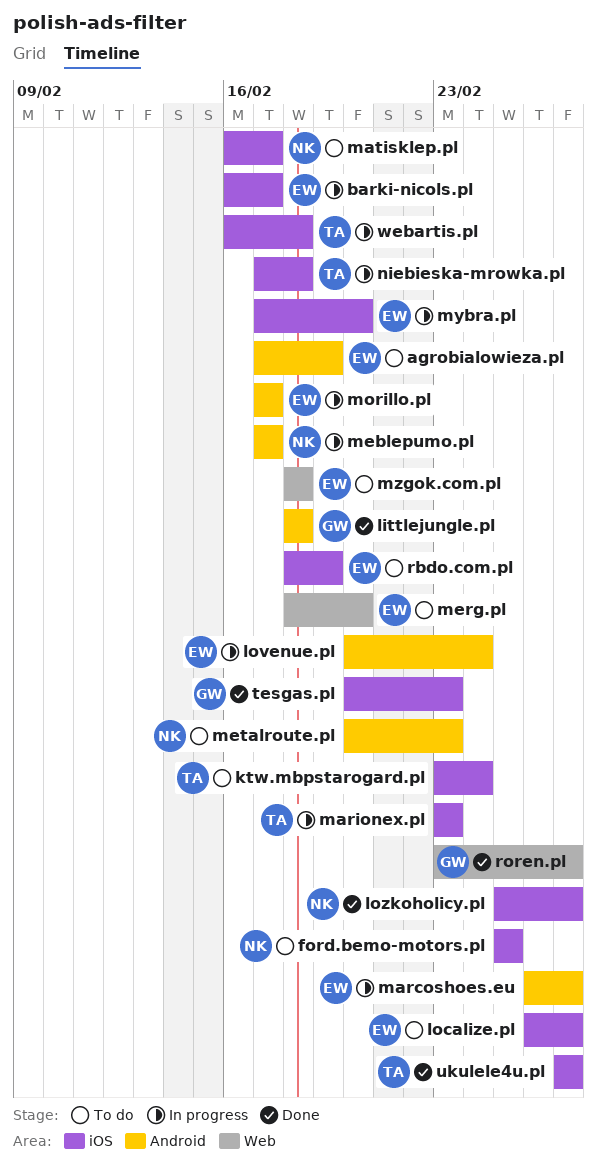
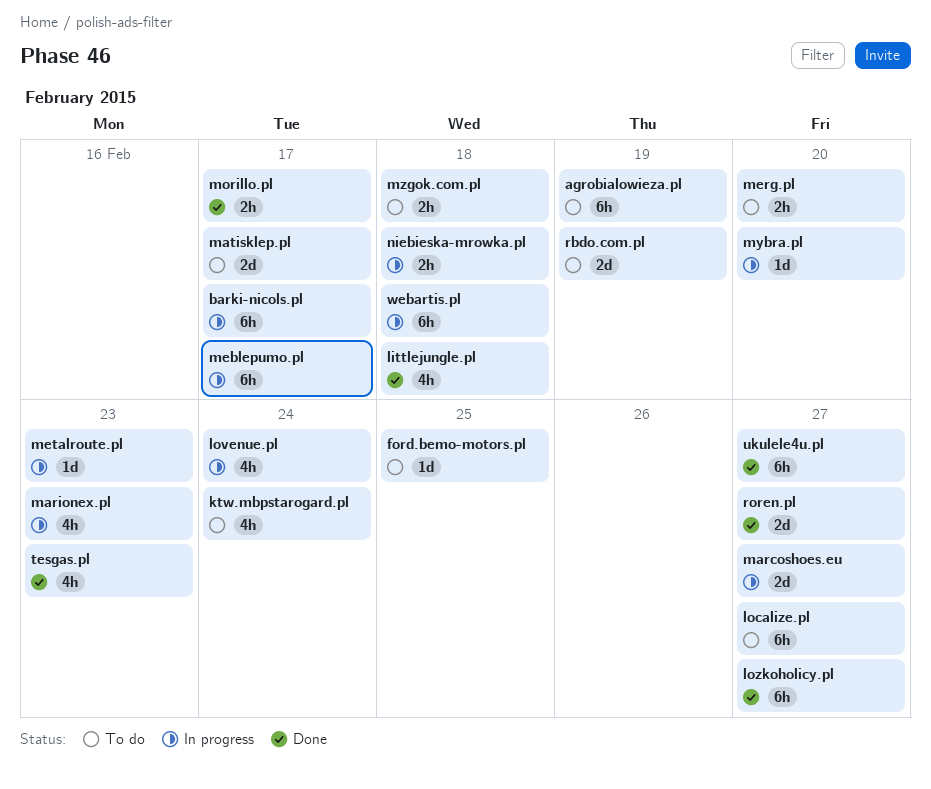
metalroute.pl, status: To do -> In progress
morillo.pl, status: In progress -> Done

